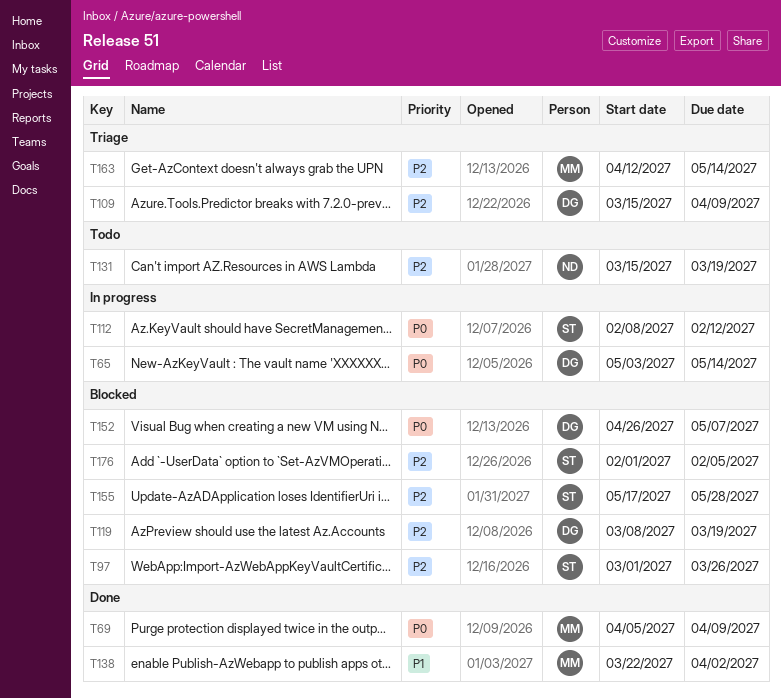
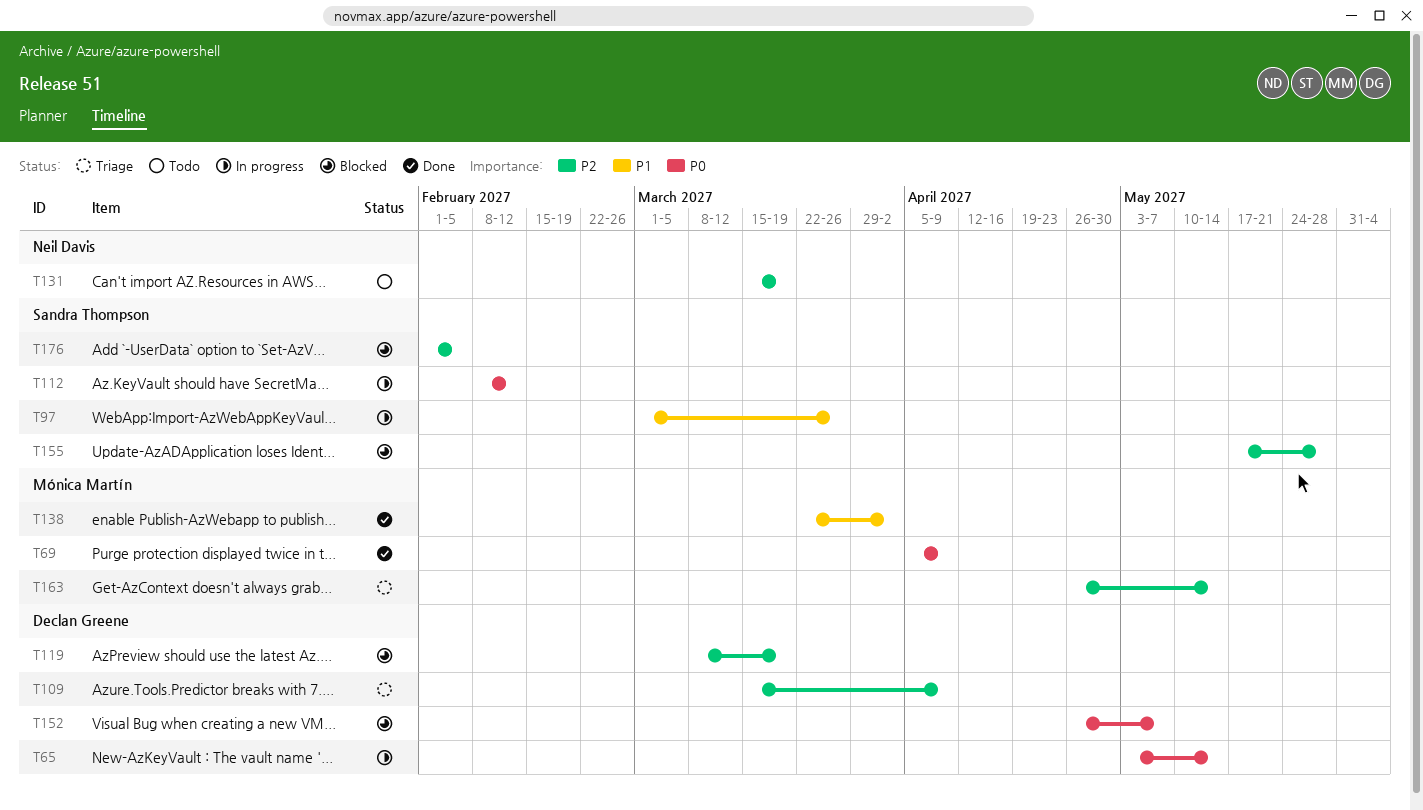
T97, status: Blocked -> In progress
T97, priority: P2 -> P1
T163, start: Apr 12 -> Apr 26

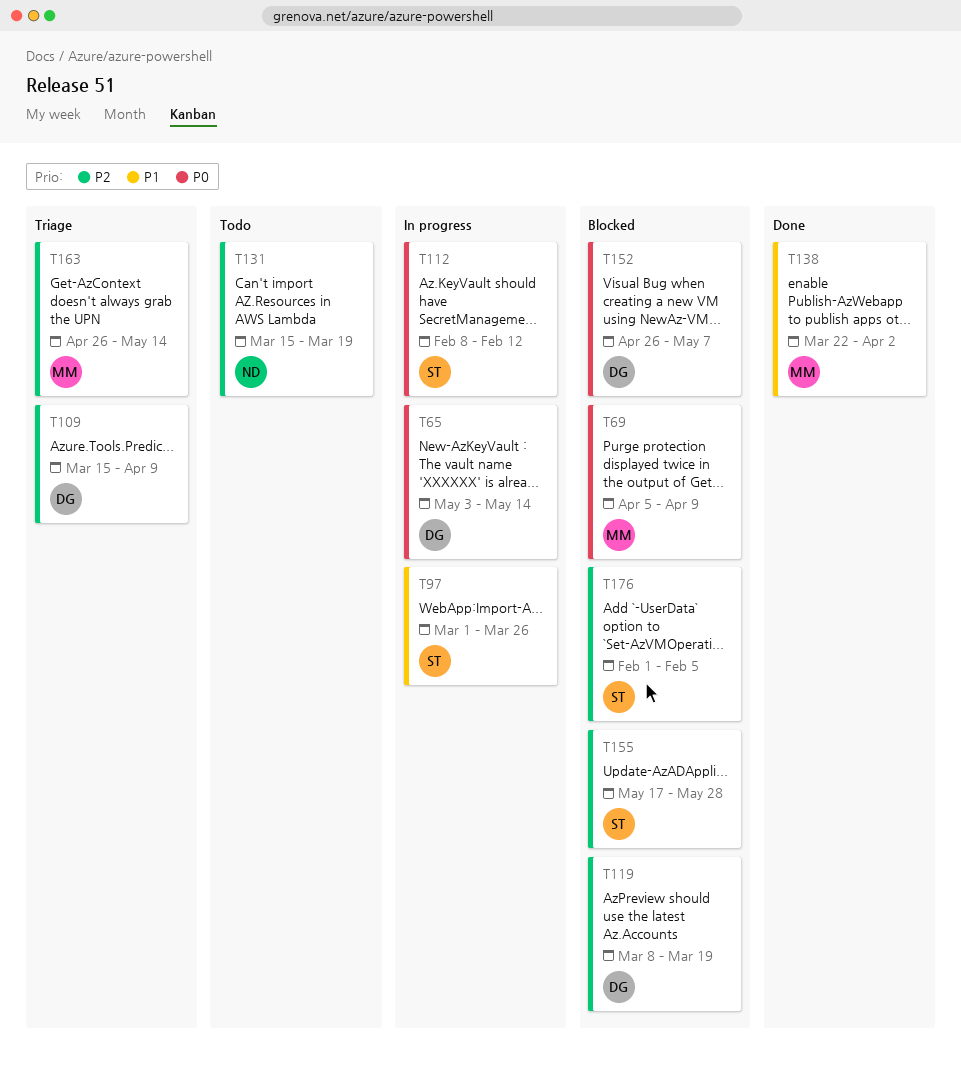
T69, status: Done -> Blocked

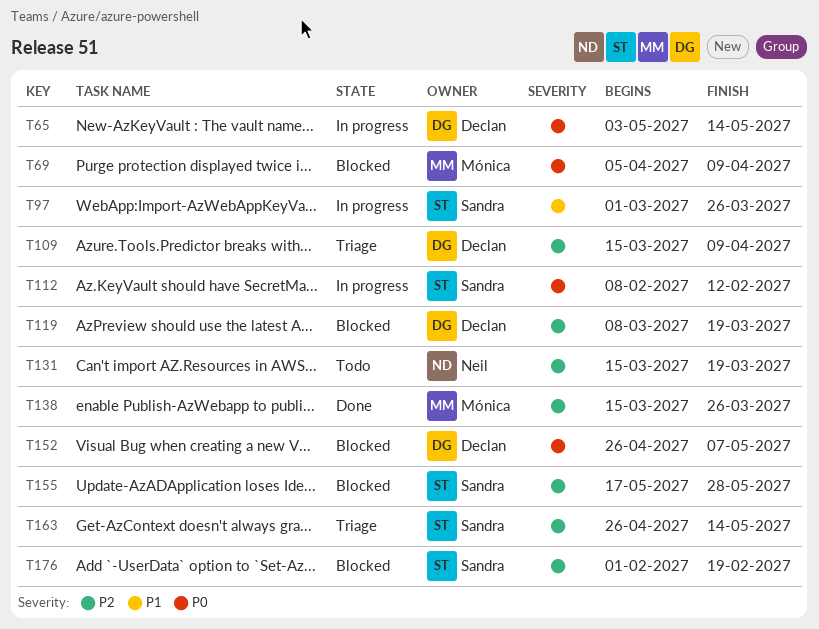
T138, priority: P1 -> P2
T138, start: Mar 22 -> Mar 15
T138, due: Apr 2 -> Mar 26
T163, owner: Mónica -> Sandra
T176, due: Feb 5 -> Feb 19

